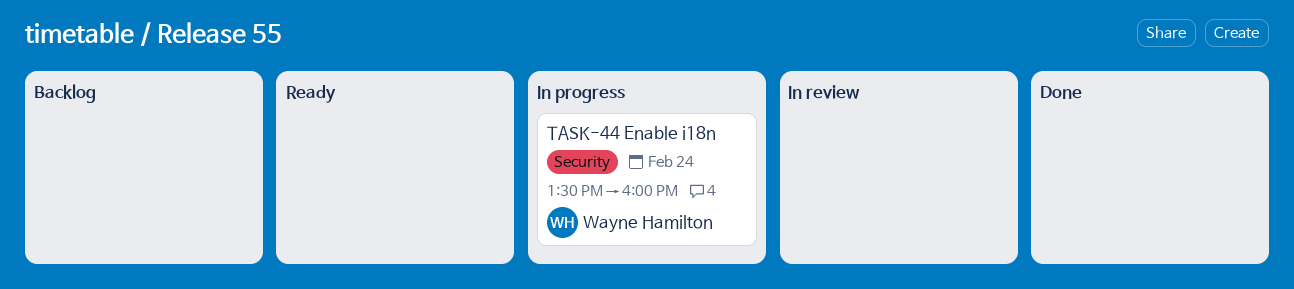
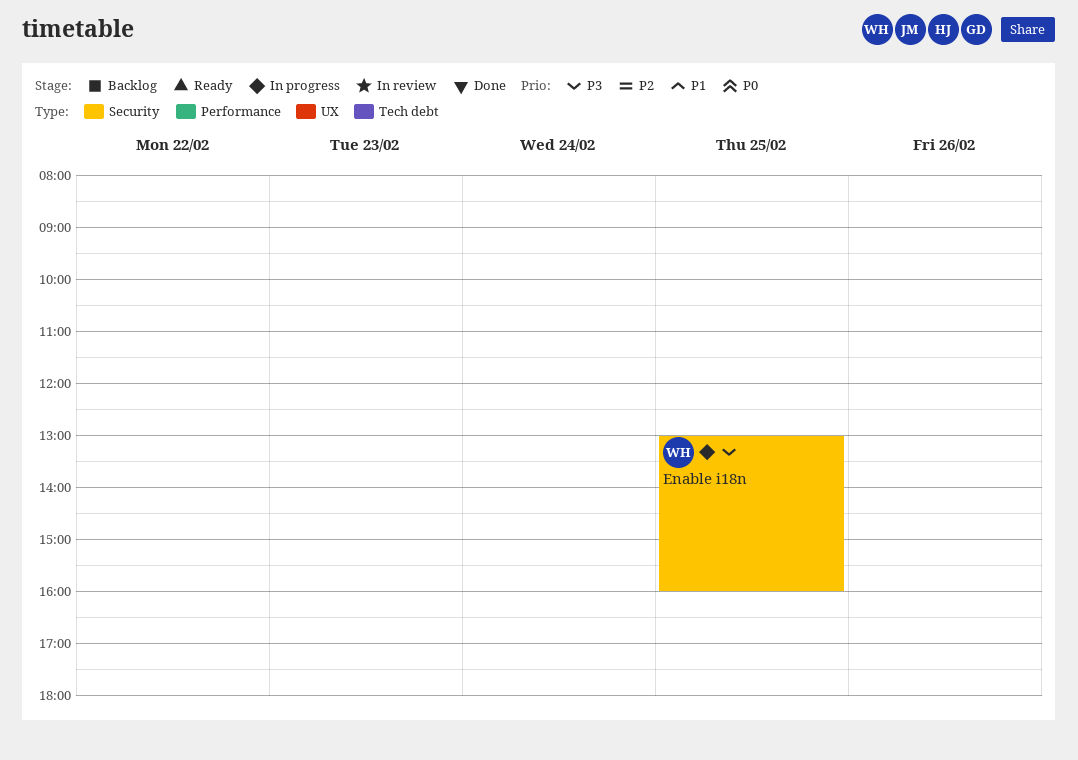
Enable i18n, day: Feb 24 -> Feb 25
Enable i18n, begins: 13:30 -> 13:00

